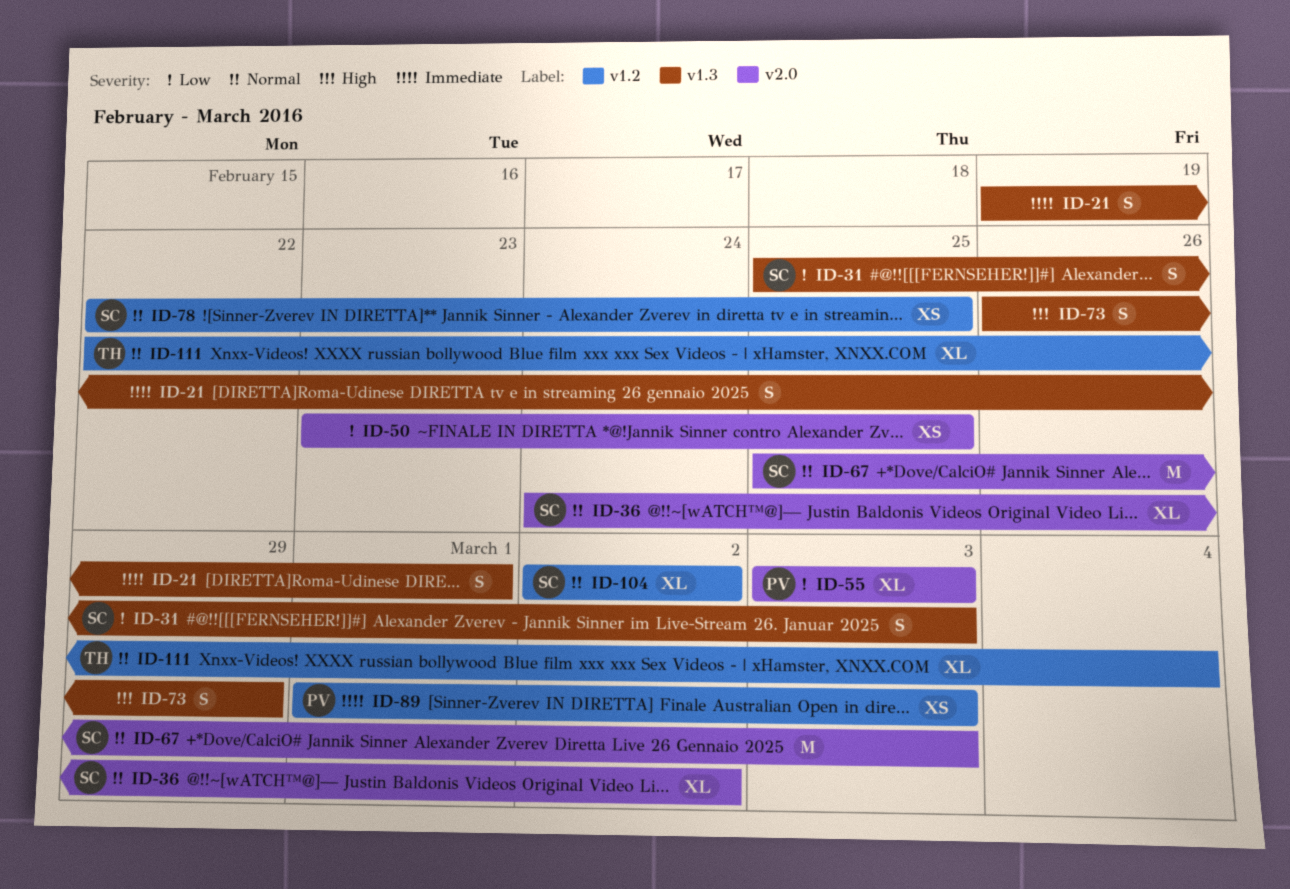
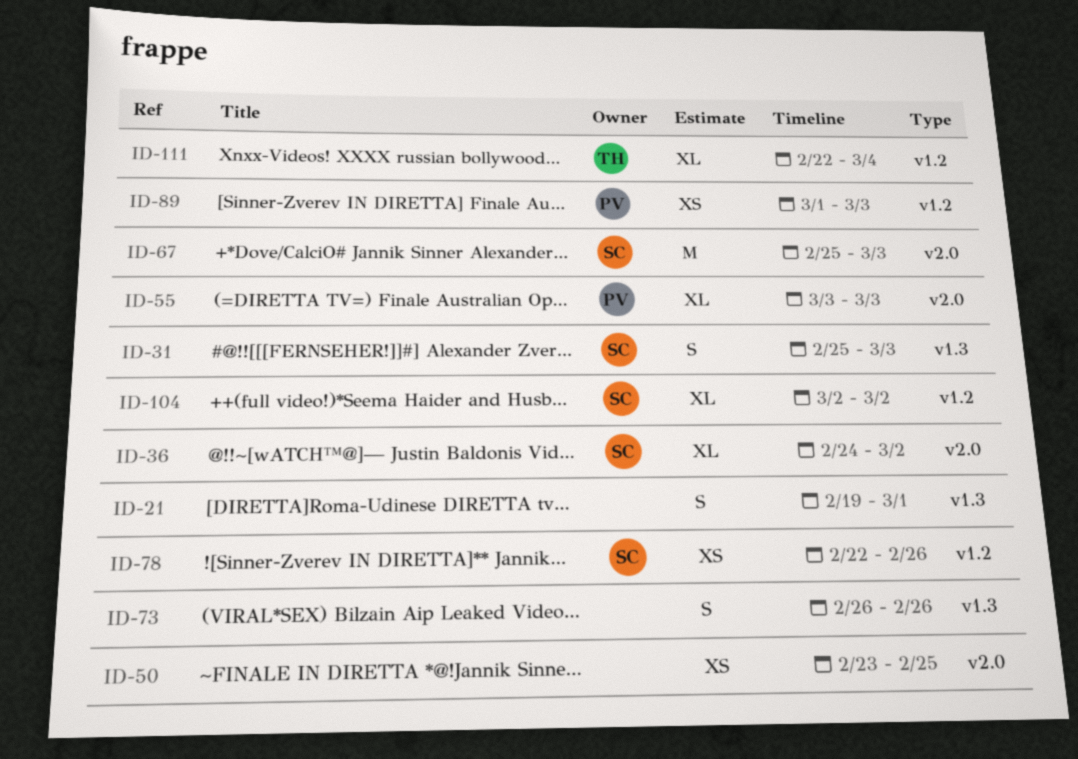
ID-73, due: Feb 29 -> Feb 26
ID-78, due: Feb 25 -> Feb 26

